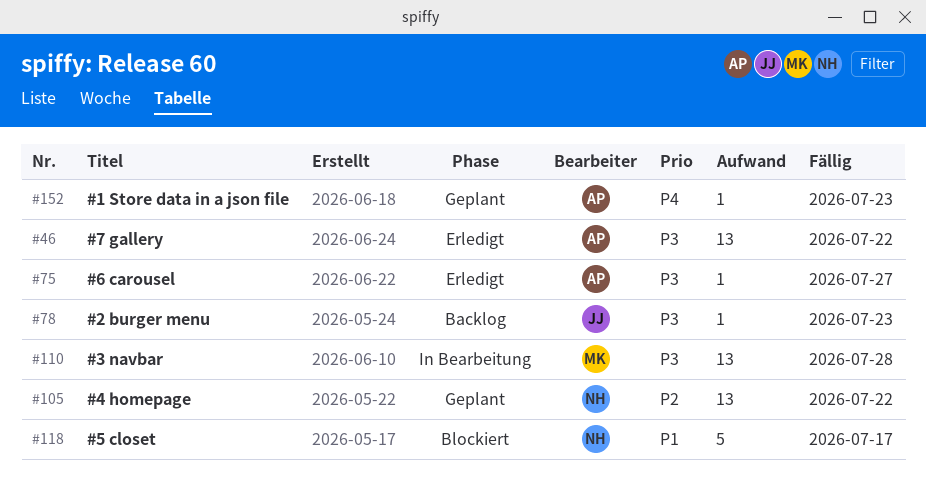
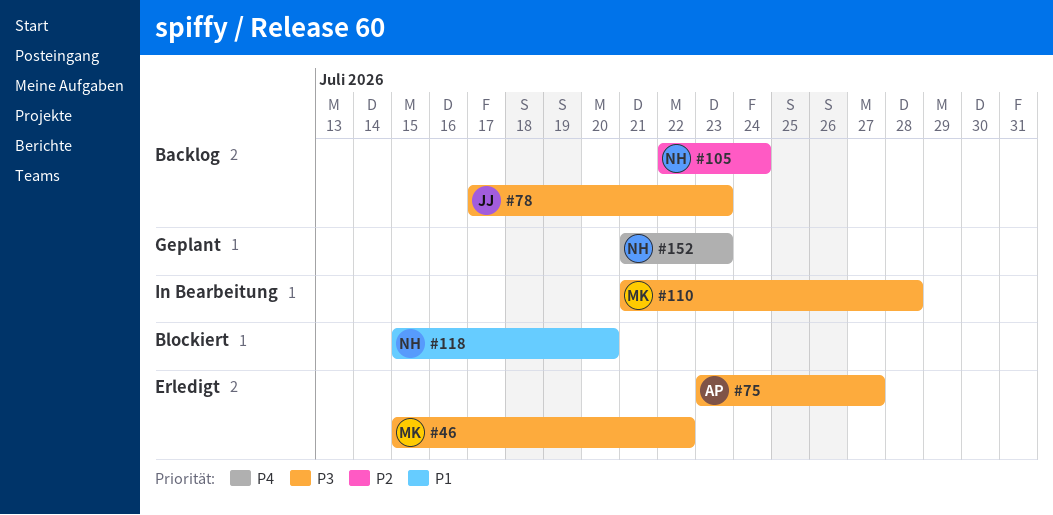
#46, owner: AP -> MK
#105, status: Geplant -> Backlog
#105, due: Jul 22 -> Jul 24
#118, due: Jul 17 -> Jul 20
#152, owner: AP -> NH

